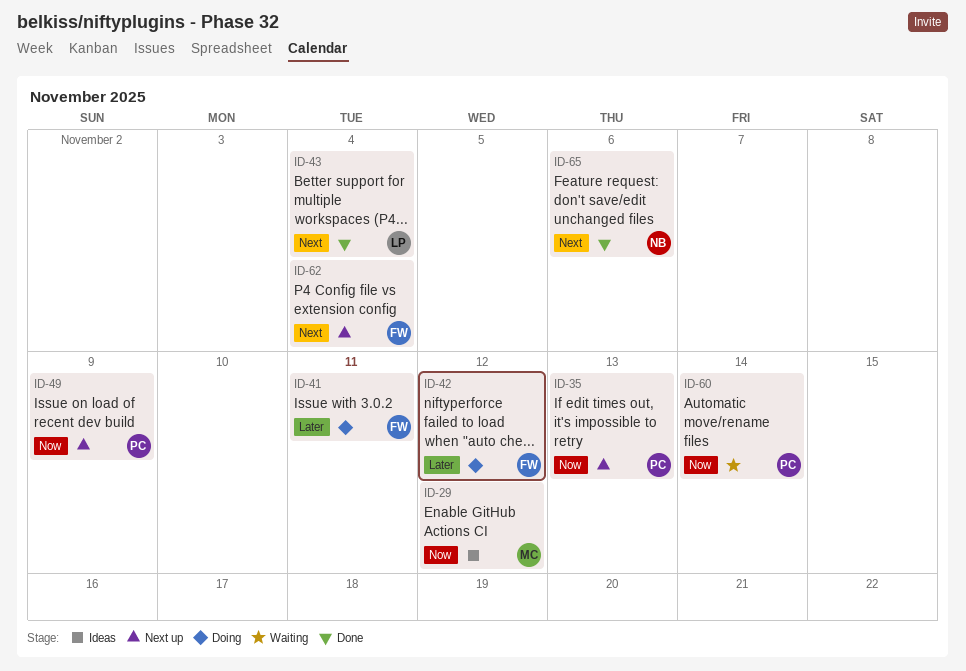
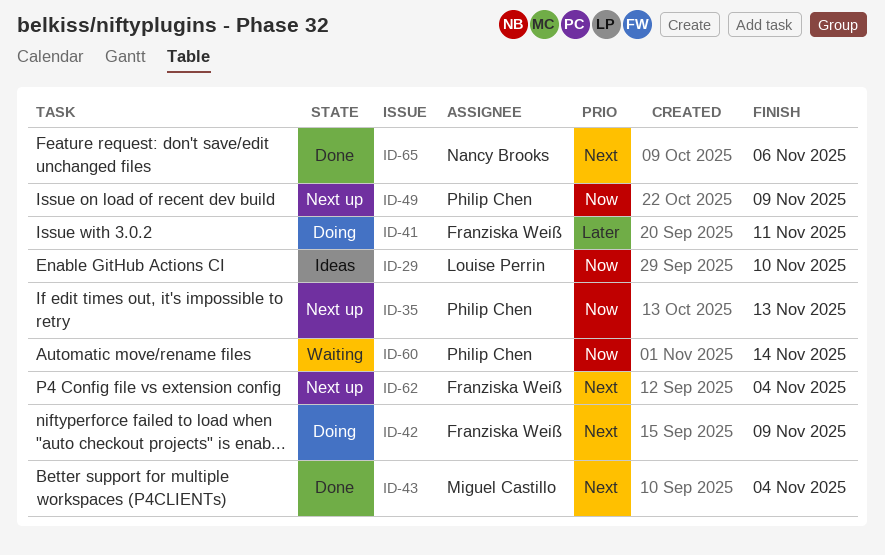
ID-29, owner: Miguel Castillo -> Louise Perrin
ID-29, due: Nov 12 -> Nov 10
ID-42, priority: Later -> Next
ID-42, due: Nov 12 -> Nov 9
ID-43, owner: Louise Perrin -> Miguel Castillo

